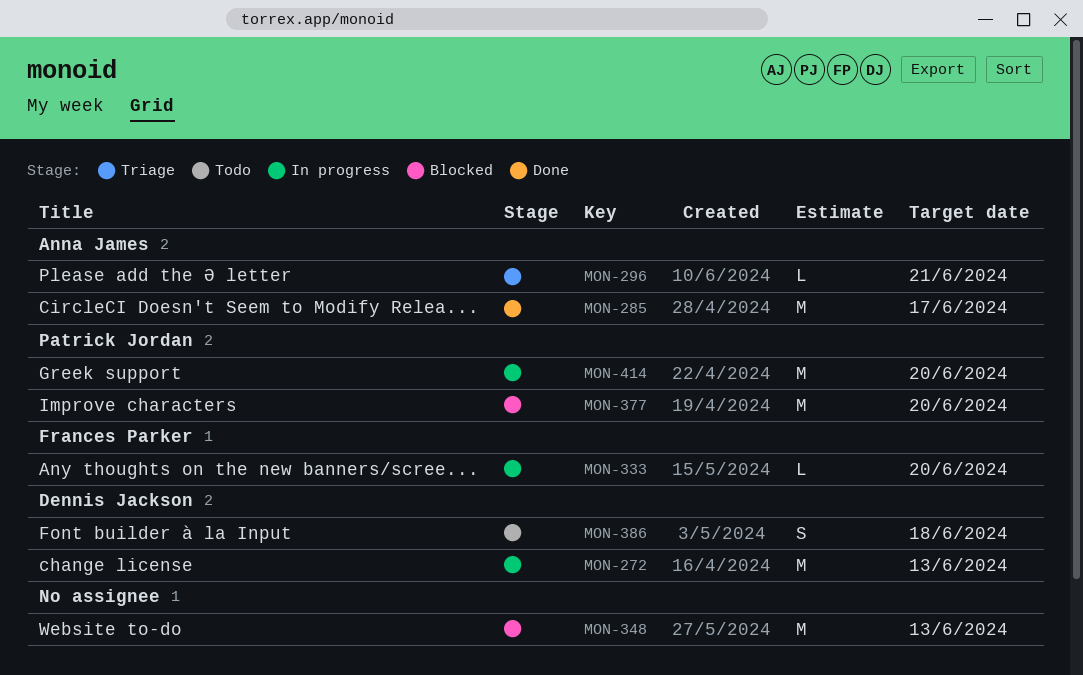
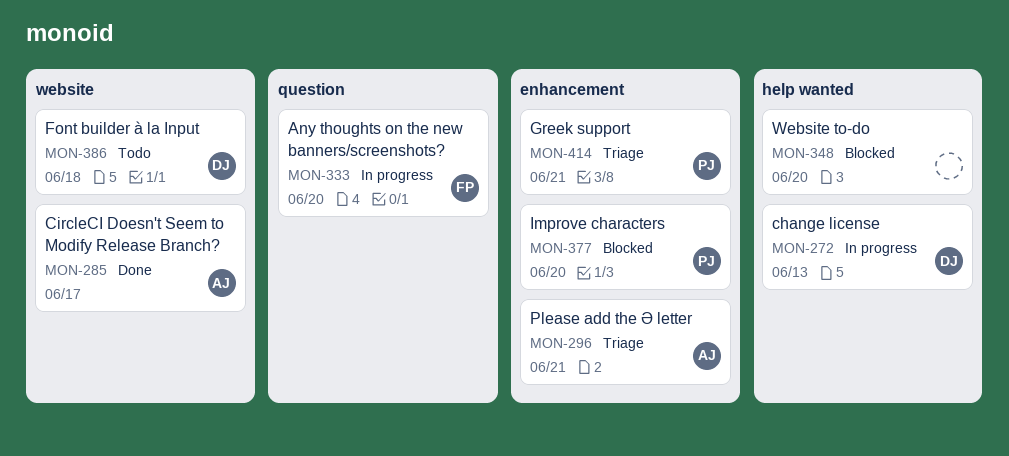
MON-348, due: Jun 13 -> Jun 20
MON-414, status: In progress -> Triage
MON-414, due: Jun 20 -> Jun 21

